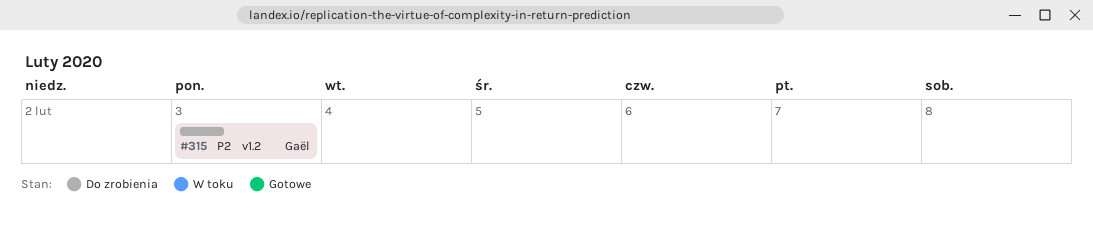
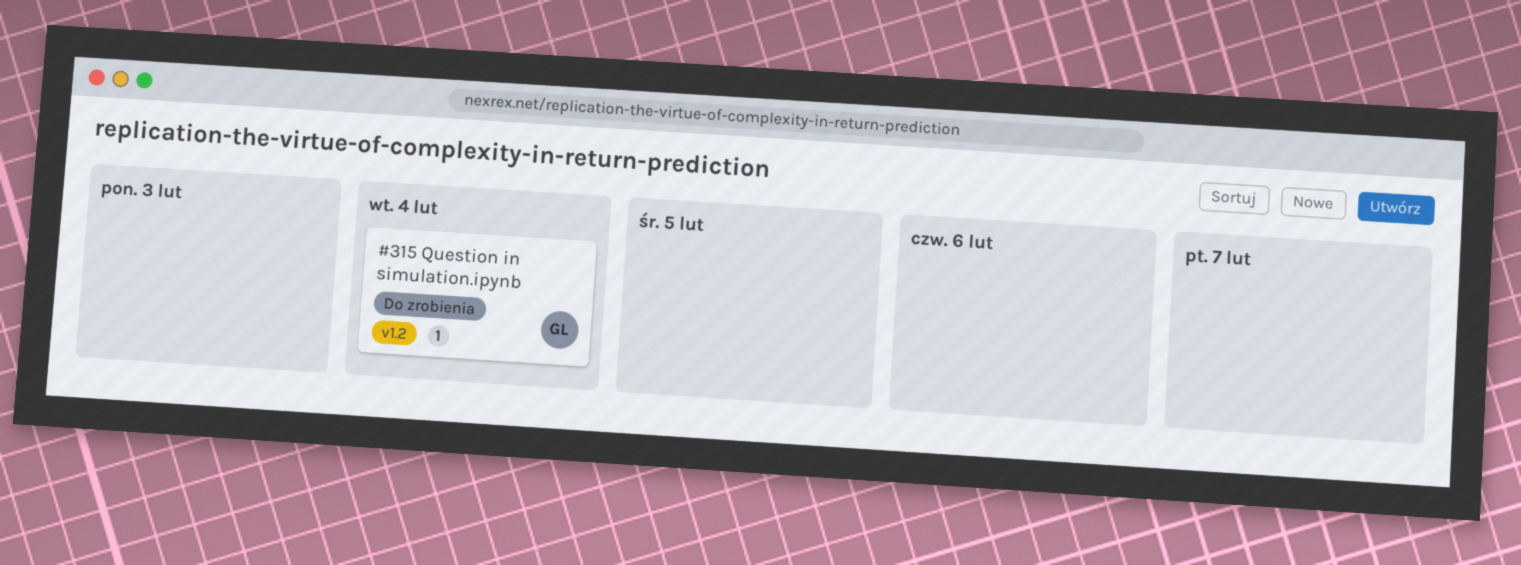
#315, due: Feb 3 -> Feb 4

